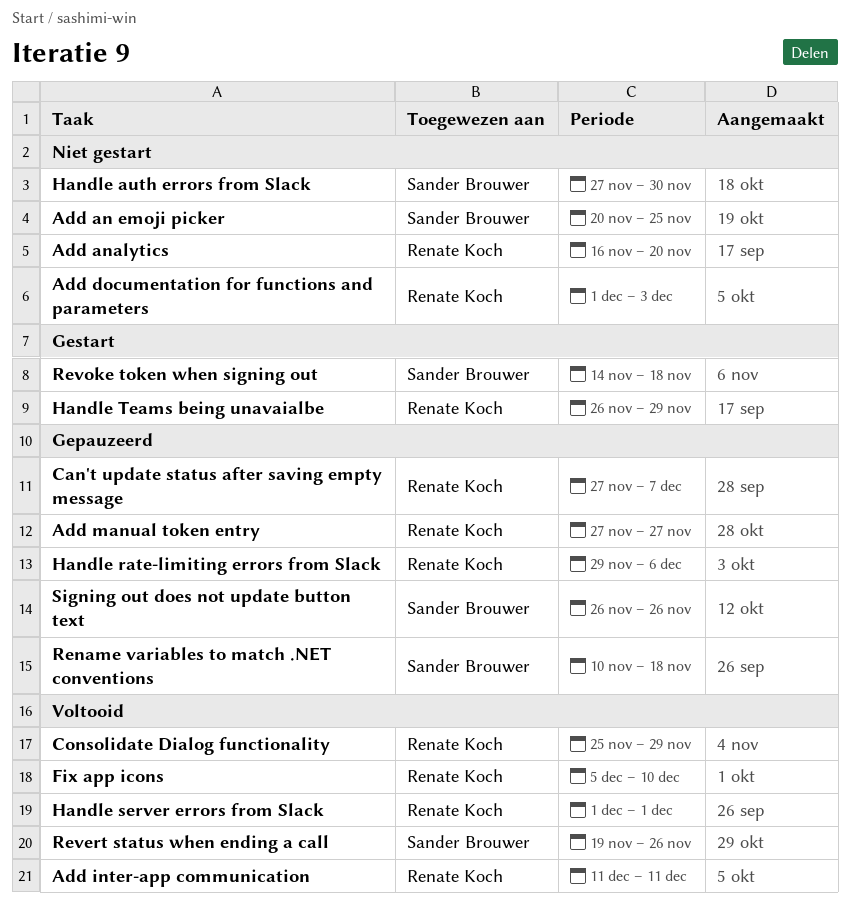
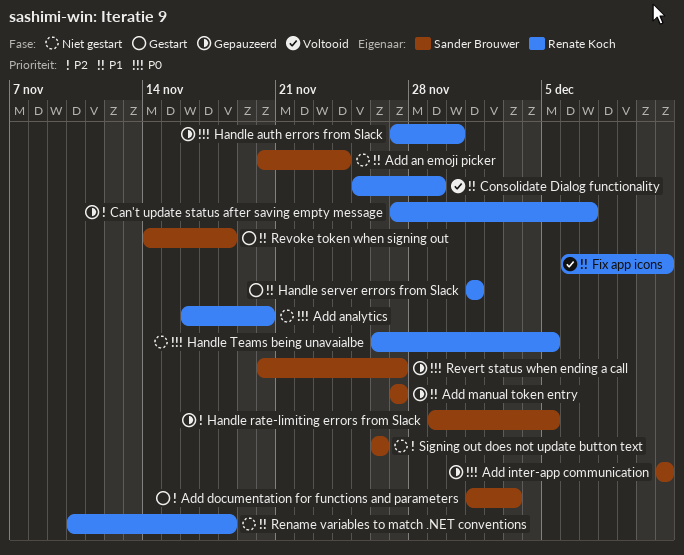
Add an emoji picker, due: Nov 25 -> Nov 24
Add documentation for functions and parameters, status: Niet gestart -> Gestart
Add documentation for functions and parameters, owner: Renate Koch -> Sander Brouwer
Add inter-app communication, status: Voltooid -> Gepauzeerd
Add inter-app communication, owner: Renate Koch -> Sander Brouwer
Add manual token entry, owner: Renate Koch -> Sander Brouwer
Fix app icons, start: Dec 5 -> Dec 6
Fix app icons, due: Dec 10 -> Dec 11
Handle auth errors from Slack, status: Niet gestart -> Gepauzeerd
Handle auth errors from Slack, owner: Sander Brouwer -> Renate Koch
Handle rate-limiting errors from Slack, owner: Renate Koch -> Sander Brouwer
Handle rate-limiting errors from Slack, due: Dec 6 -> Dec 5
Handle server errors from Slack, status: Voltooid -> Gestart
Handle Teams being unavaialbe, status: Gestart -> Niet gestart
Handle Teams being unavaialbe, due: Nov 29 -> Dec 5
Rename variables to match .NET conventions, status: Gepauzeerd -> Niet gestart
Rename variables to match .NET conventions, owner: Sander Brouwer -> Renate Koch
Revert status when ending a call, status: Voltooid -> Gepauzeerd
Revert status when ending a call, start: Nov 19 -> Nov 20
Revert status when ending a call, due: Nov 26 -> Nov 27
Signing out does not update button text, status: Gepauzeerd -> Niet gestart

